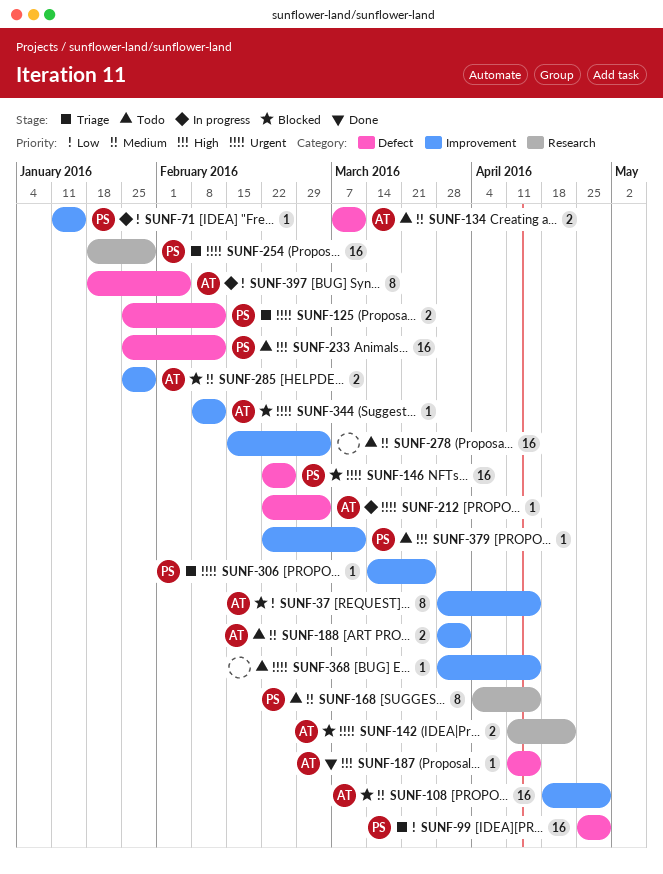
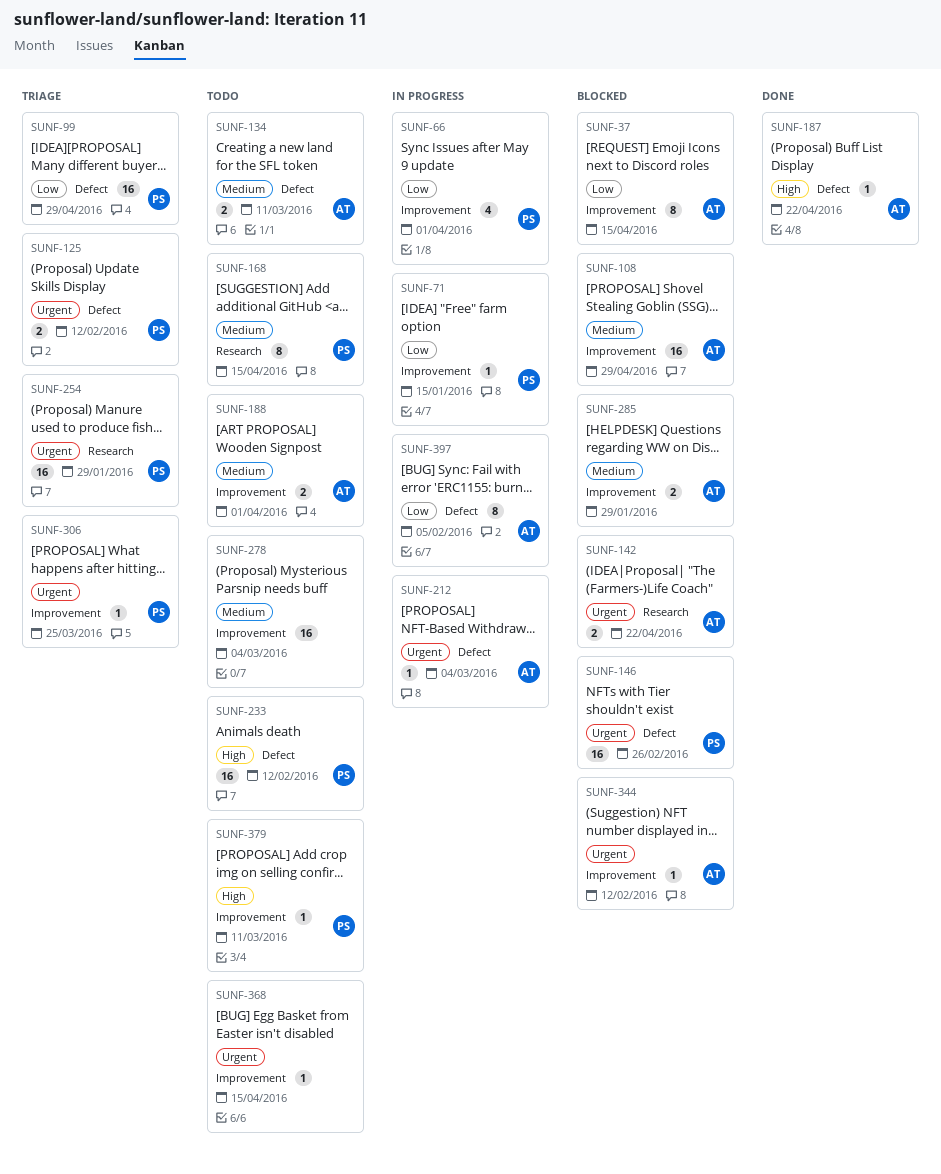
SUNF-66: none -> present
SUNF-187, due: Apr 15 -> Apr 22

